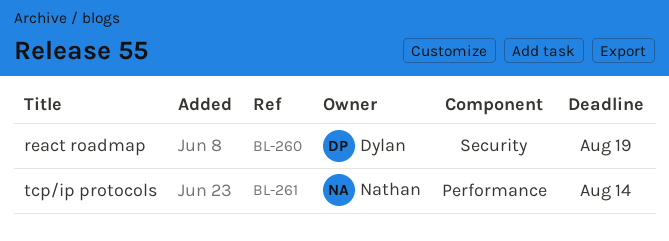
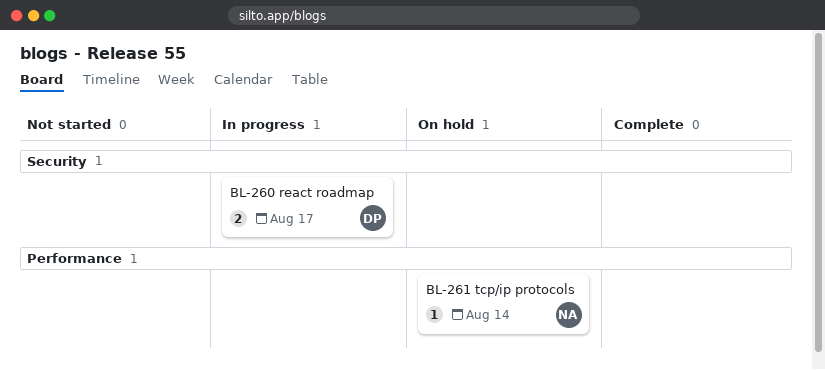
BL-260, due: Aug 19 -> Aug 17

